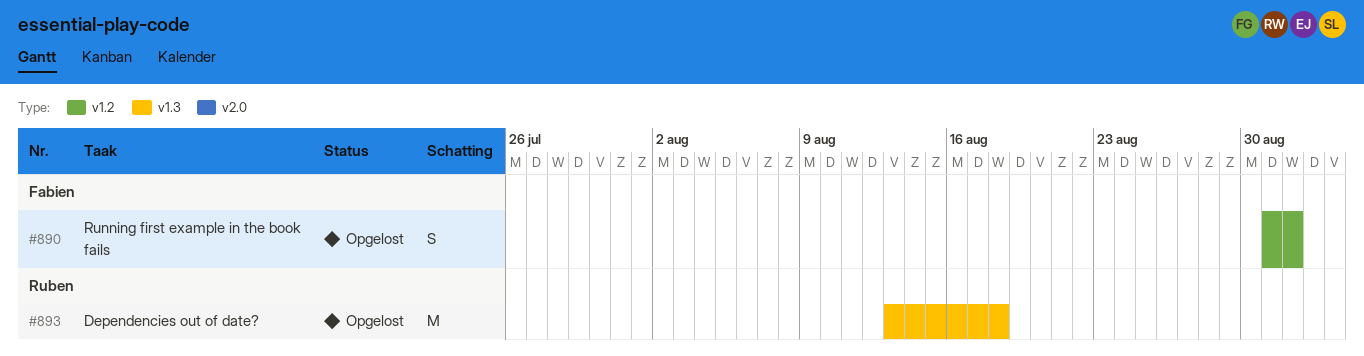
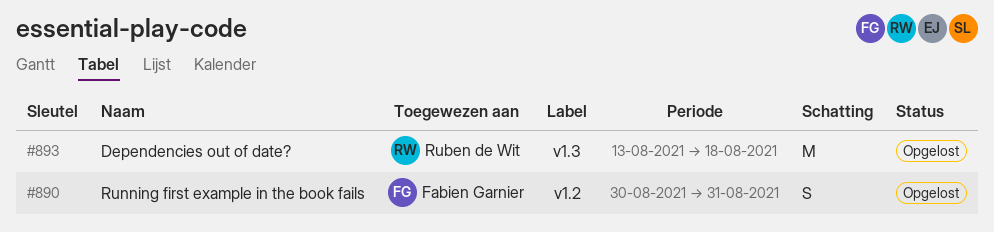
#890, start: Aug 31 -> Aug 30
#890, due: Sep 1 -> Aug 31

